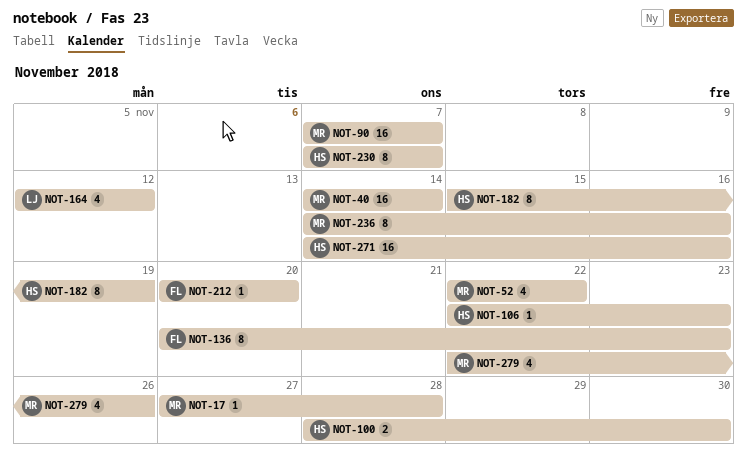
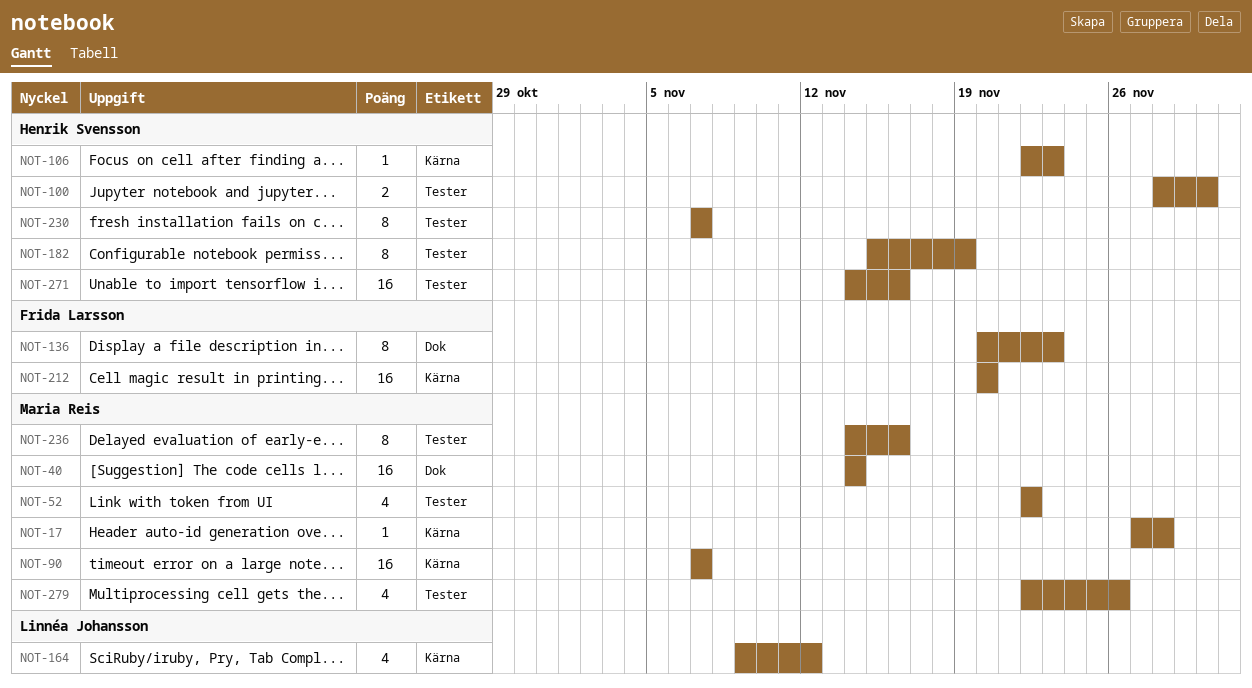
NOT-164, start: Nov 12 -> Nov 9
NOT-212, estimate: 1 -> 16

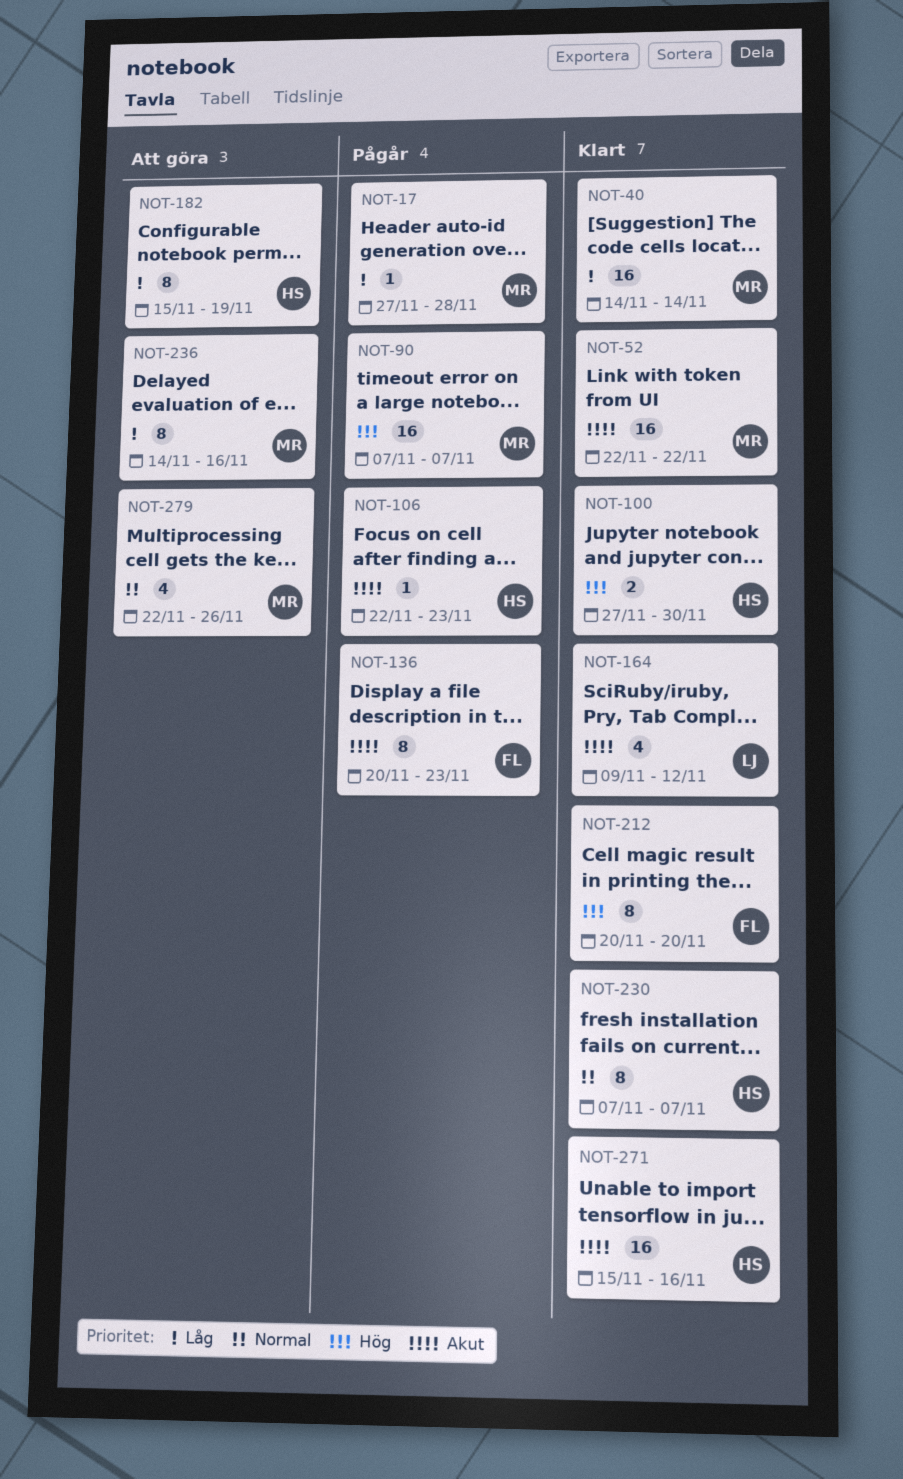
NOT-52, estimate: 4 -> 16
NOT-100, start: Nov 28 -> Nov 27
NOT-212, estimate: 16 -> 8
NOT-271, start: Nov 14 -> Nov 15

